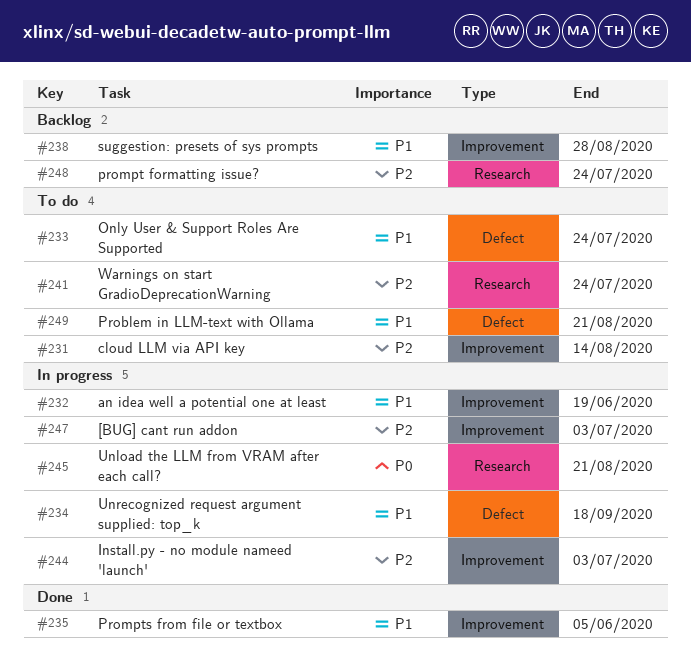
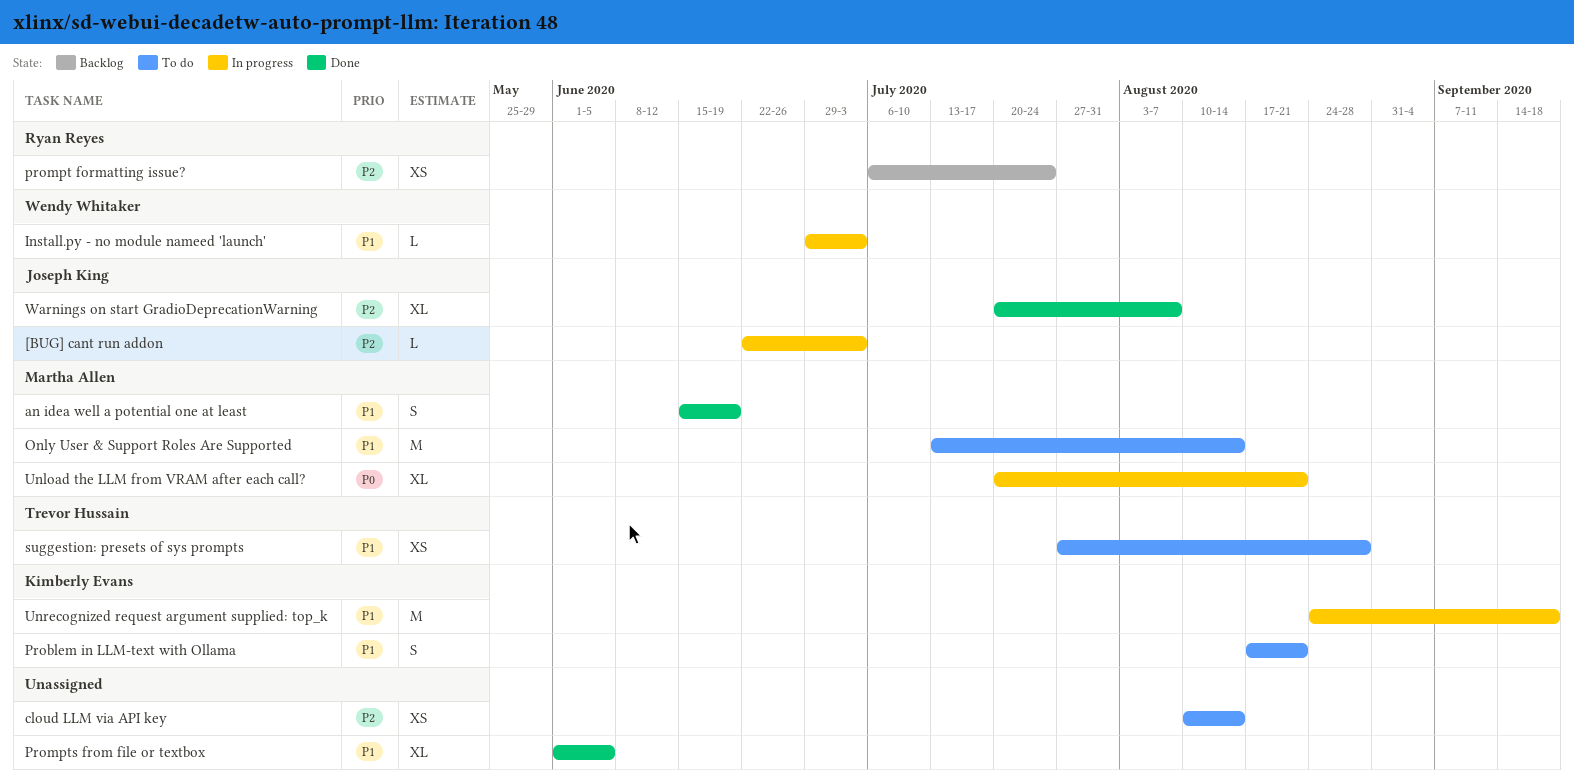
an idea well a potential one at least, status: In progress -> Done
Install.py - no module nameed 'launch', priority: P2 -> P1
Only User & Support Roles Are Supported, due: Jul 24 -> Aug 14
suggestion: presets of sys prompts, status: Backlog -> To do
Warnings on start GradioDeprecationWarning, status: To do -> Done
Warnings on start GradioDeprecationWarning, due: Jul 24 -> Aug 7

